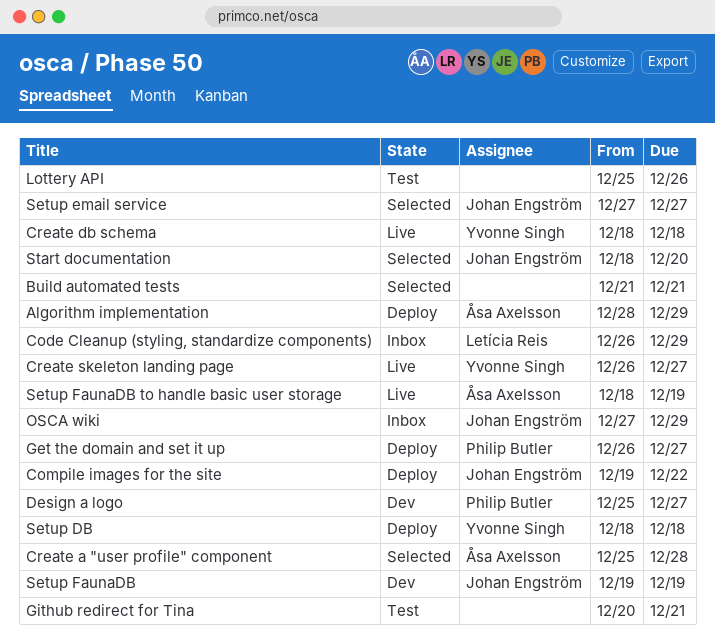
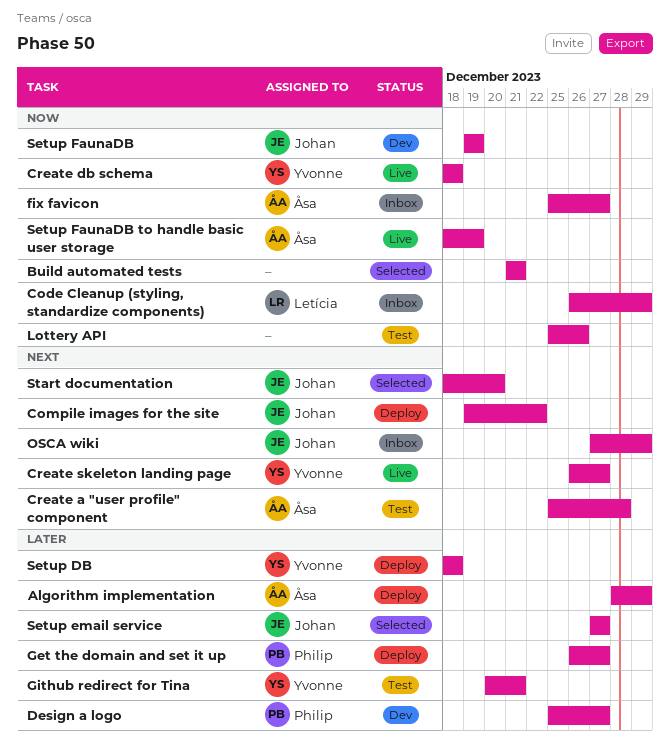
Create a "user profile" component, status: Selected -> Test
fix favicon: none -> present
Github redirect for Tina, owner: none -> Yvonne Singh

